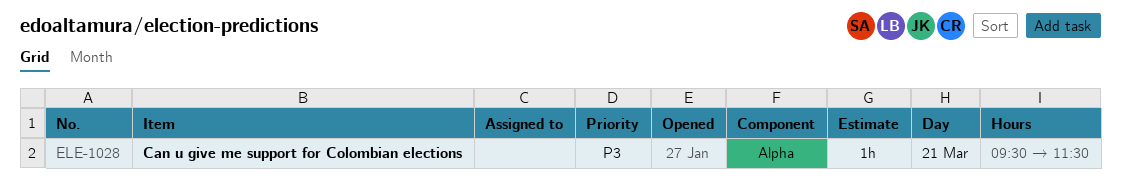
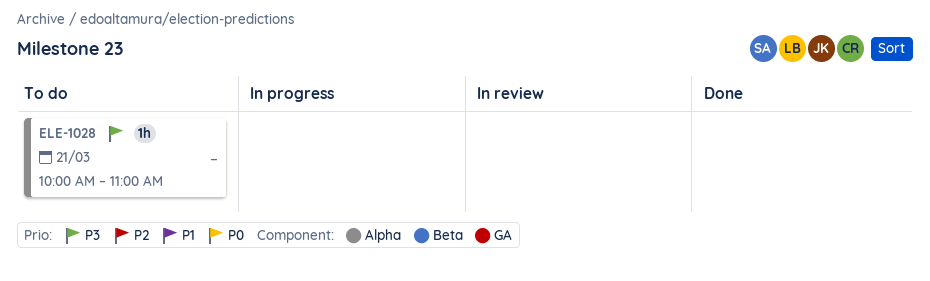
ELE-1028, begins: 09:30 -> 10:00
ELE-1028, ends: 11:30 -> 11:00

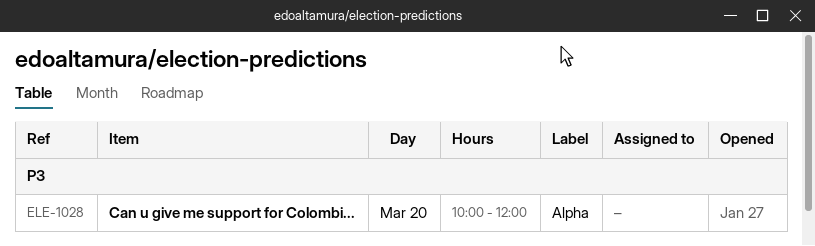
ELE-1028, day: Mar 21 -> Mar 20
ELE-1028, ends: 11:00 -> 12:00

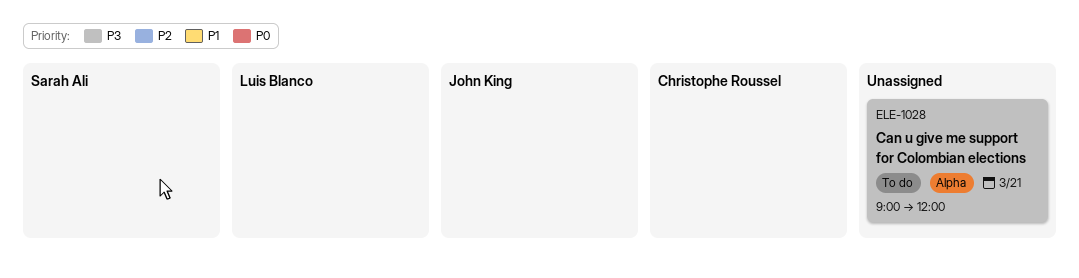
ELE-1028, day: Mar 20 -> Mar 21
ELE-1028, begins: 10:00 -> 09:00

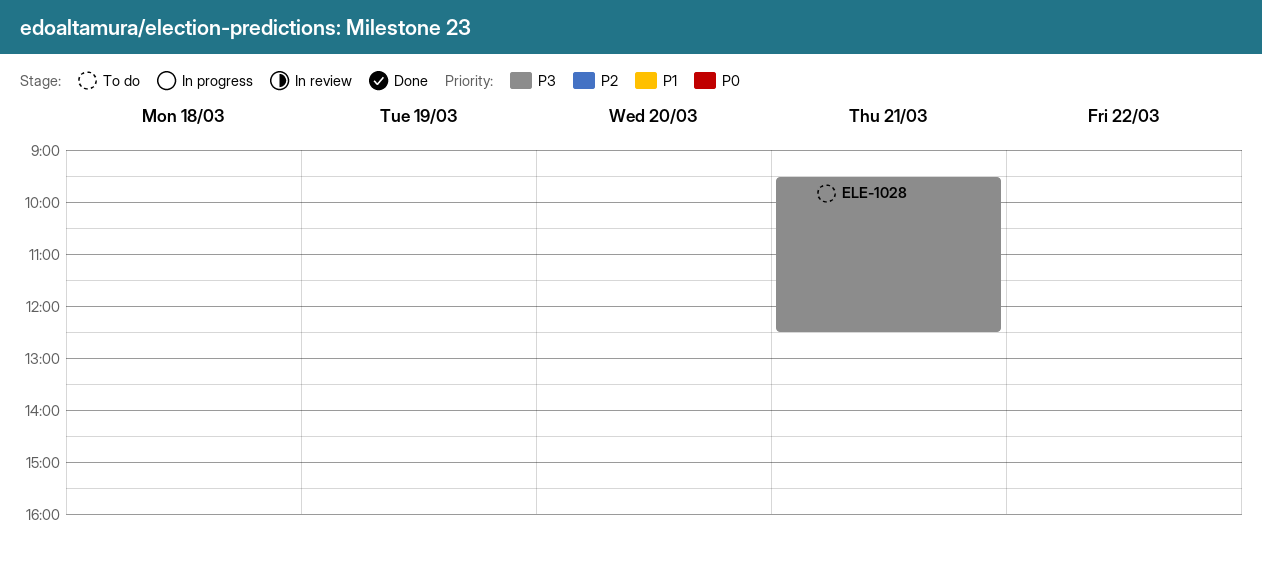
ELE-1028, begins: 09:00 -> 09:30
ELE-1028, ends: 12:00 -> 12:30

